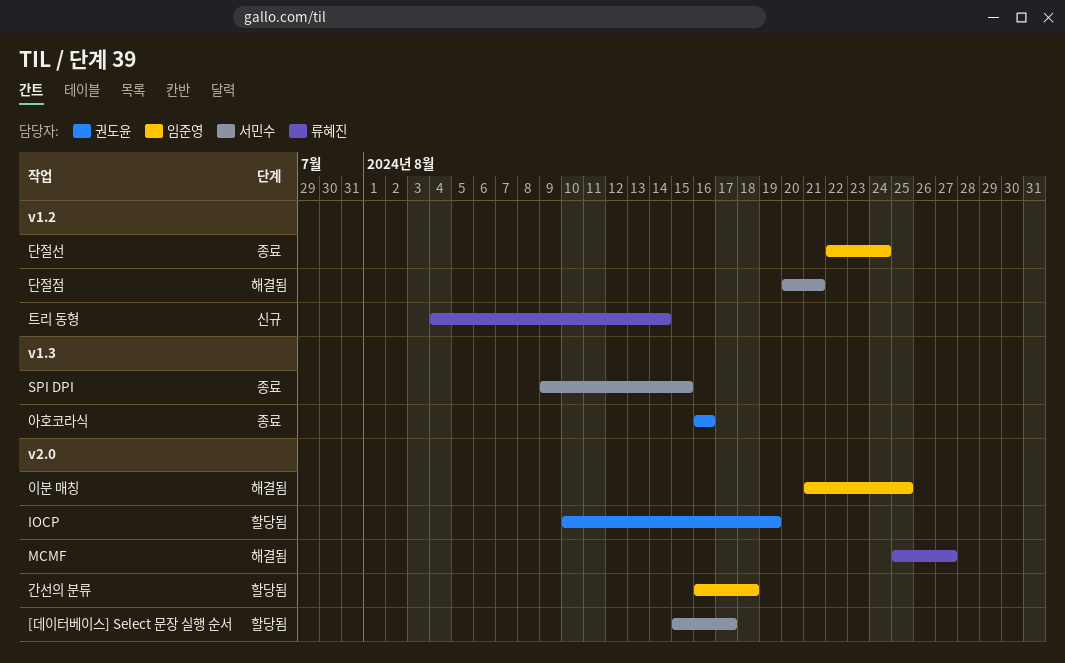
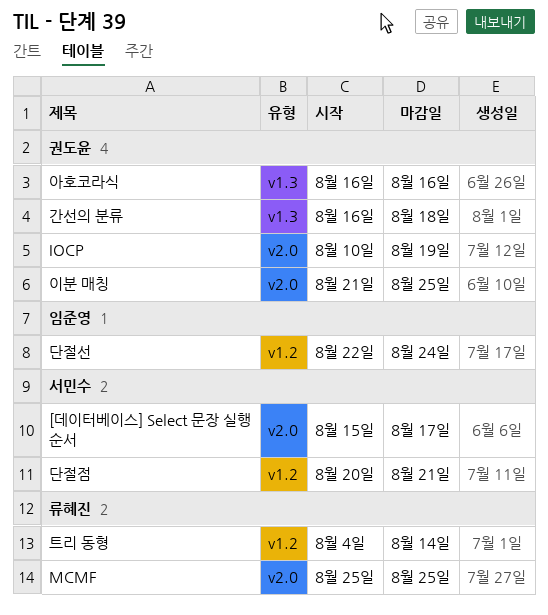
MCMF, due: Aug 27 -> Aug 25
SPI DPI: present -> none
간선의 분류, owner: 임준영 -> 권도윤
간선의 분류, label: v2.0 -> v1.3
이분 매칭, owner: 임준영 -> 권도윤

